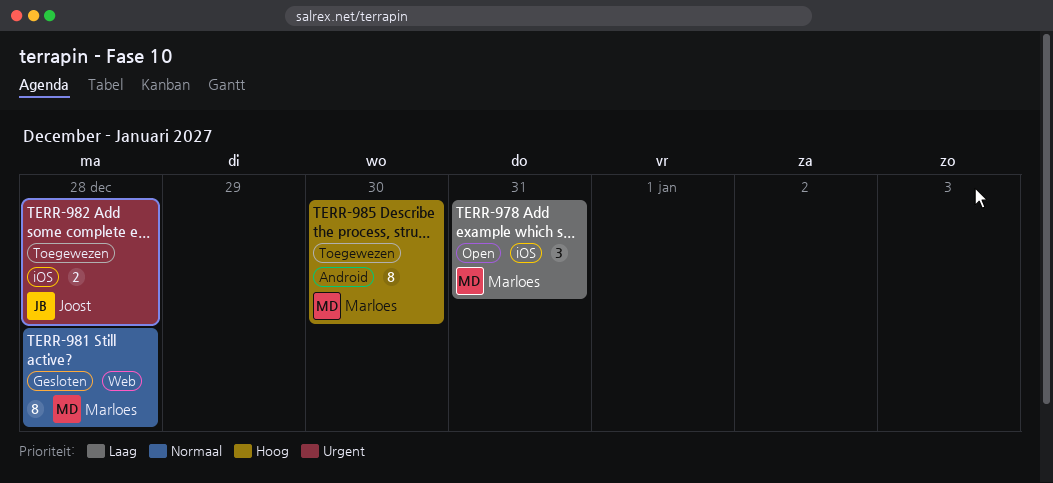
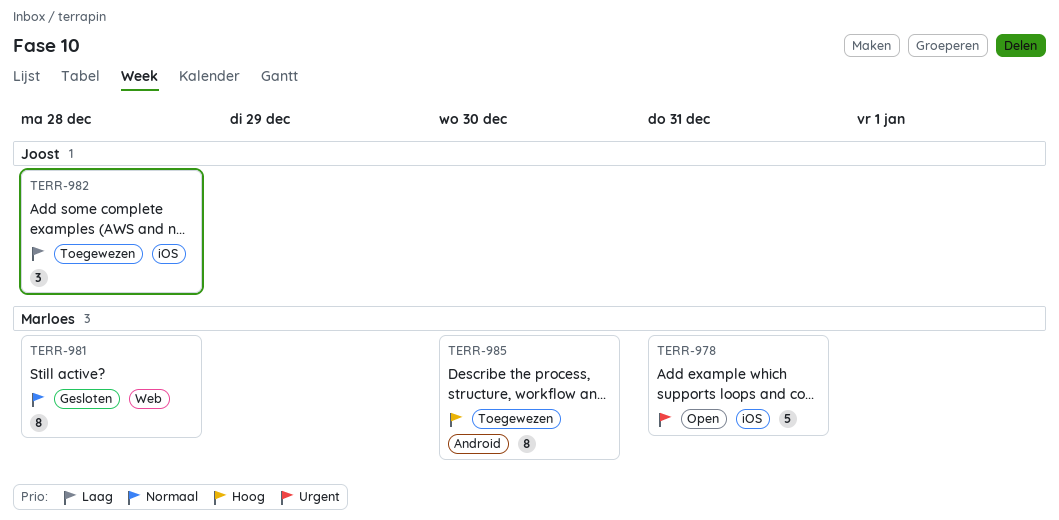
TERR-978, priority: Laag -> Urgent
TERR-978, estimate: 3 -> 5
TERR-982, priority: Urgent -> Laag
TERR-982, estimate: 2 -> 3

